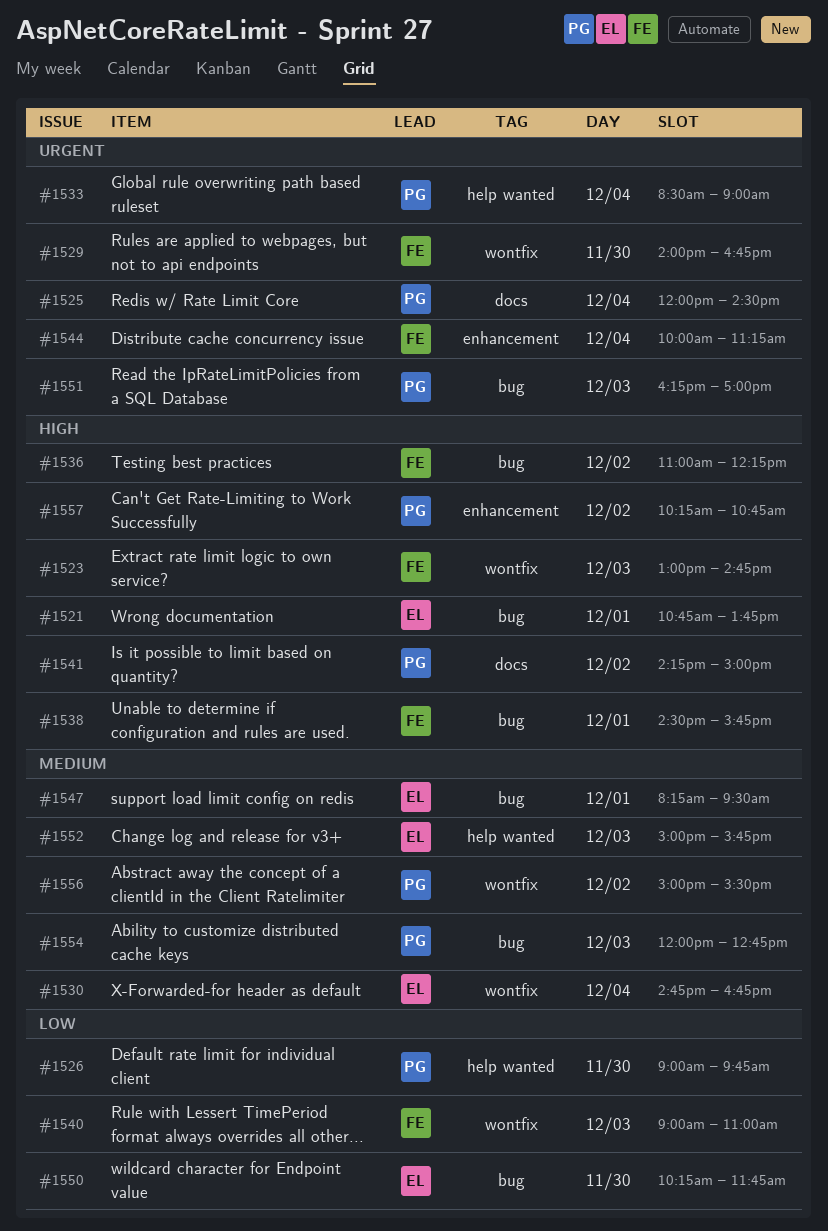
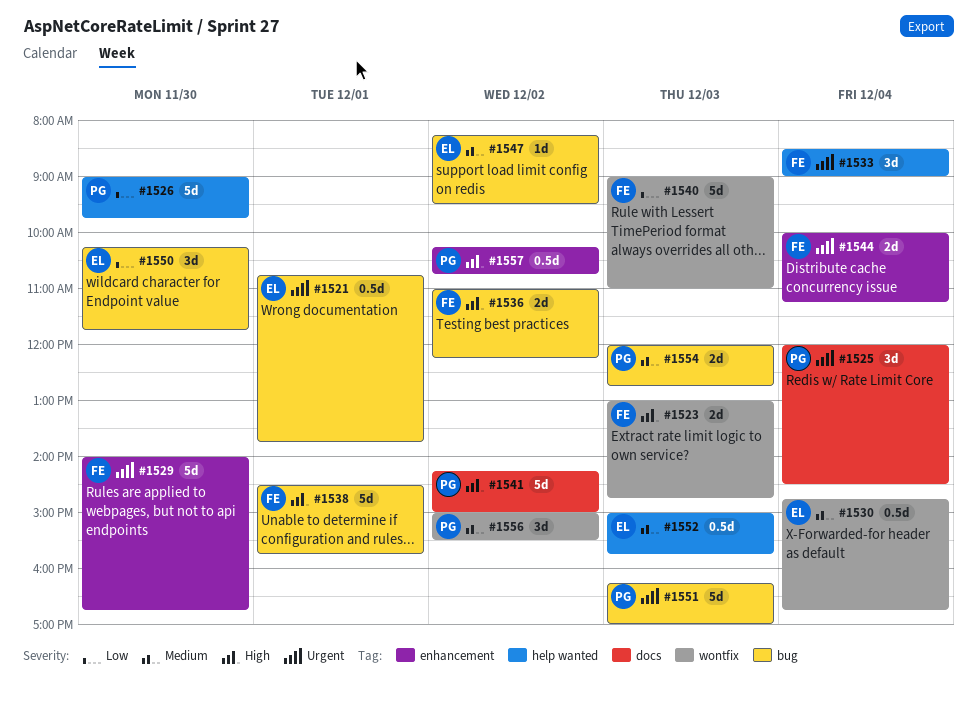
#1521, priority: High -> Urgent
#1529, label: wontfix -> enhancement
#1533, owner: PG -> FE
#1547, day: Dec 1 -> Dec 2

